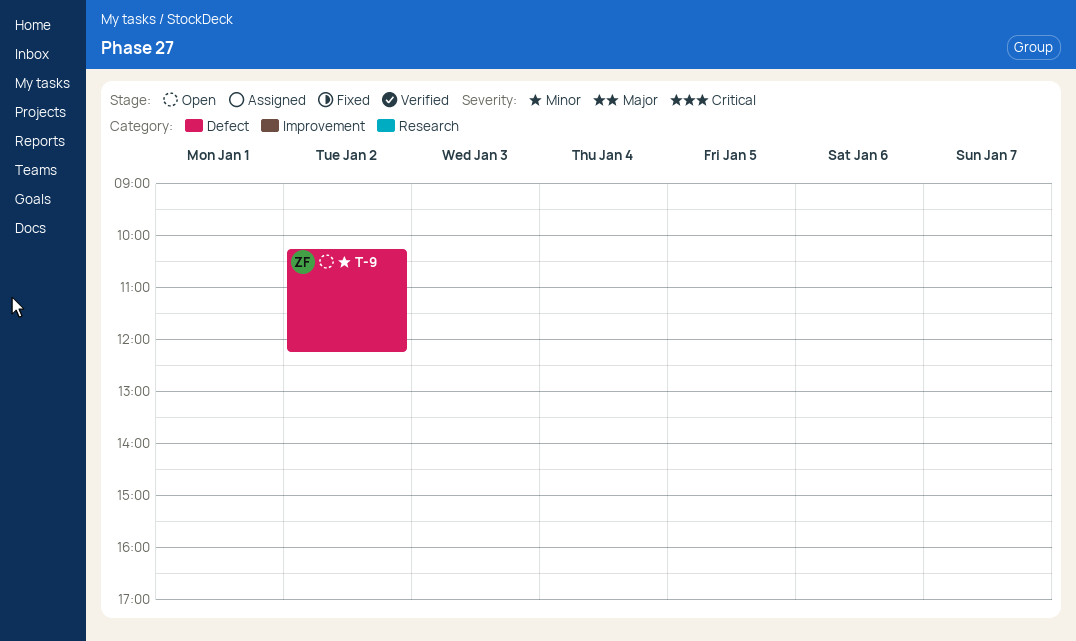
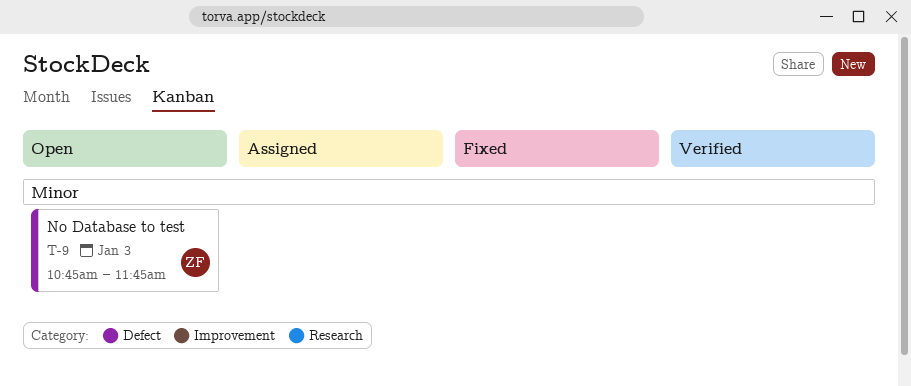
T-9, day: Jan 2 -> Jan 3
T-9, begins: 10:15 -> 10:45
T-9, ends: 12:15 -> 11:45

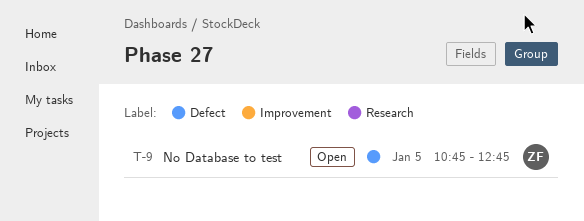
T-9, day: Jan 3 -> Jan 5
T-9, ends: 11:45 -> 12:45

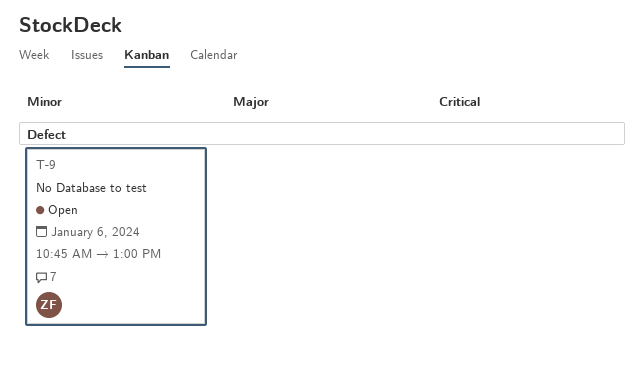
T-9, day: Jan 5 -> Jan 6
T-9, ends: 12:45 -> 13:00

